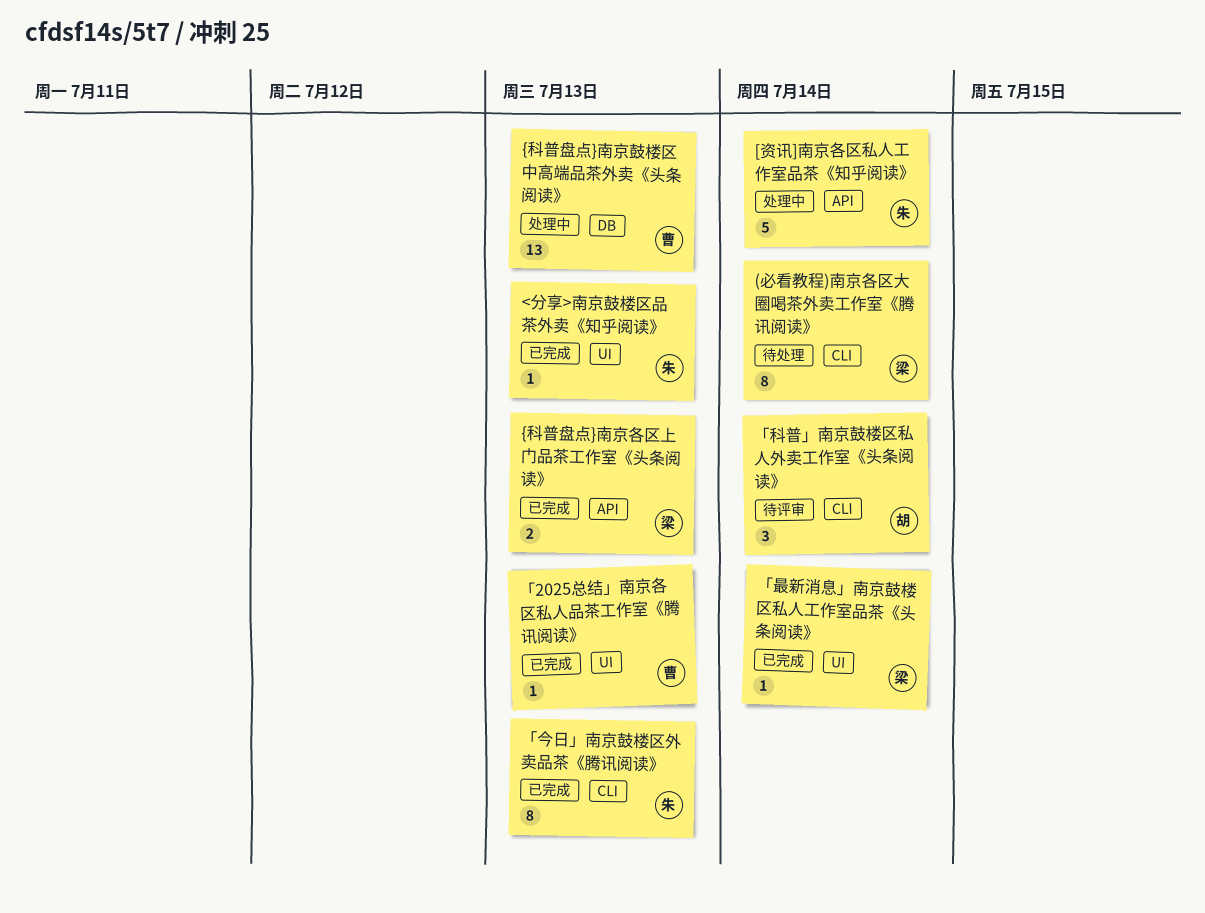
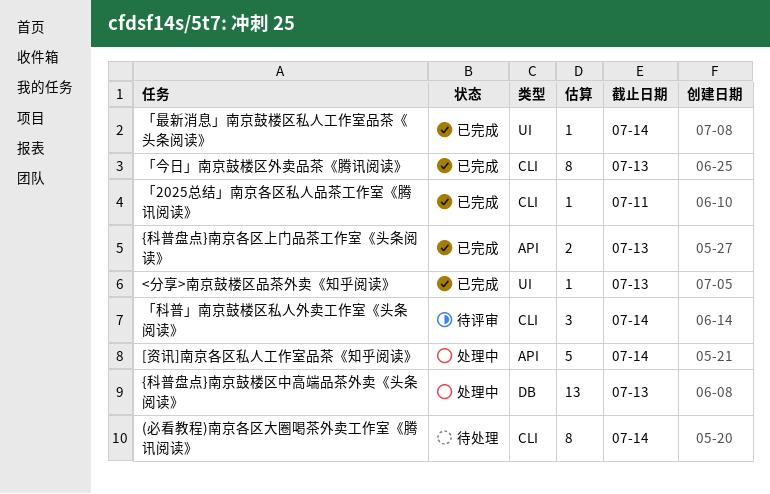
「2025总结」南京各区私人品茶工作室《腾讯阅读》, label: UI -> CLI
「2025总结」南京各区私人品茶工作室《腾讯阅读》, due: Jul 13 -> Jul 11

